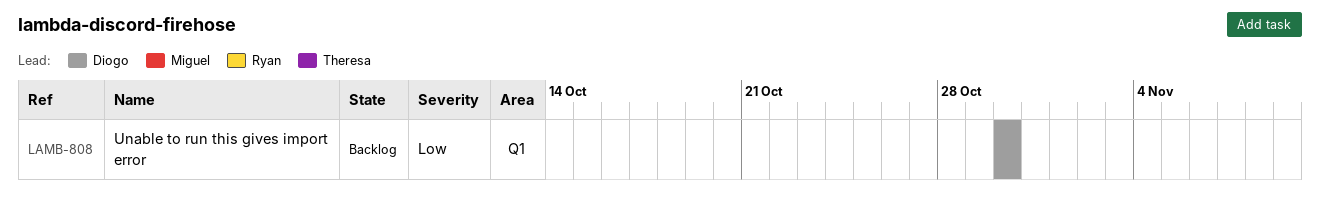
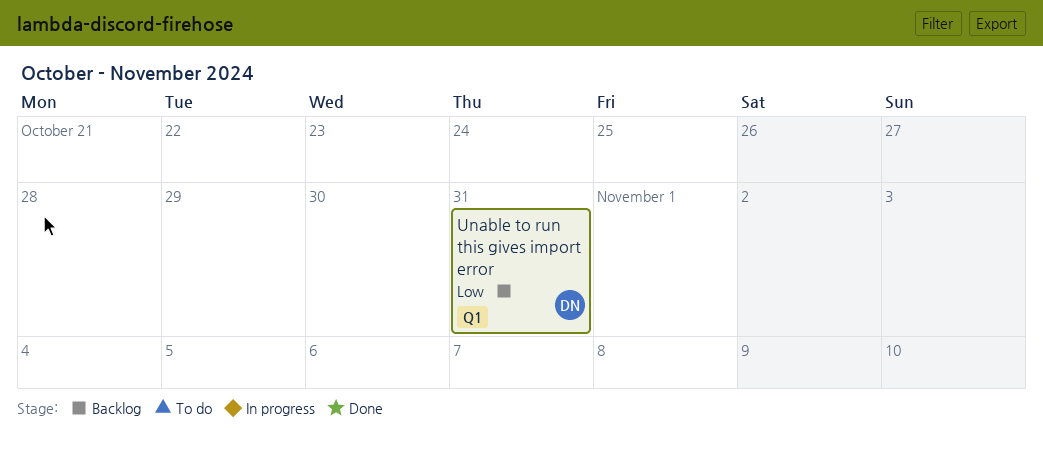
Unable to run this gives import error, due: Oct 30 -> Oct 31

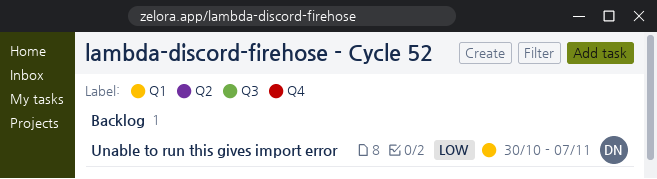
Unable to run this gives import error, due: Oct 31 -> Nov 7

